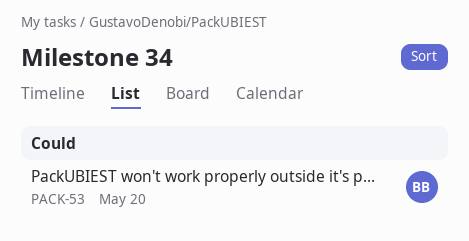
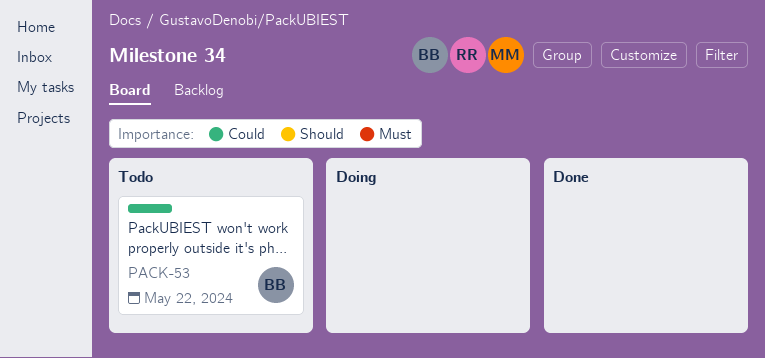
PACK-53, due: May 20 -> May 22

